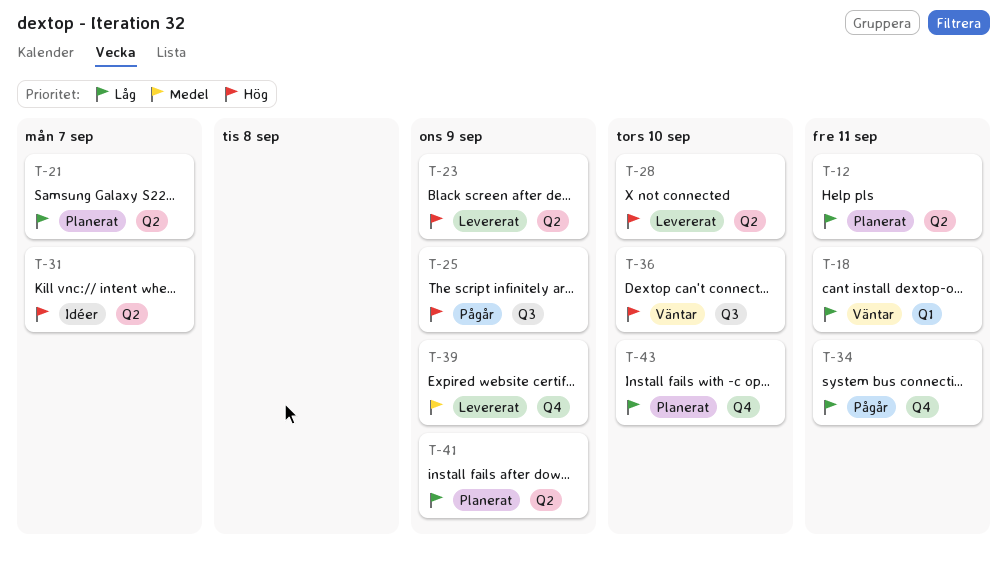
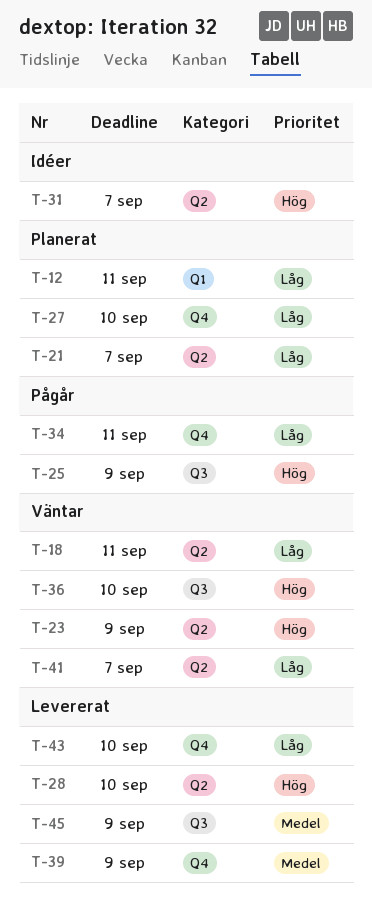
T-12, label: Q2 -> Q1
T-18, label: Q1 -> Q2
T-23, status: Levererat -> Väntar
T-27: none -> present
T-41, status: Planerat -> Väntar
T-41, due: Sep 9 -> Sep 7
T-43, status: Planerat -> Levererat
T-45: none -> present

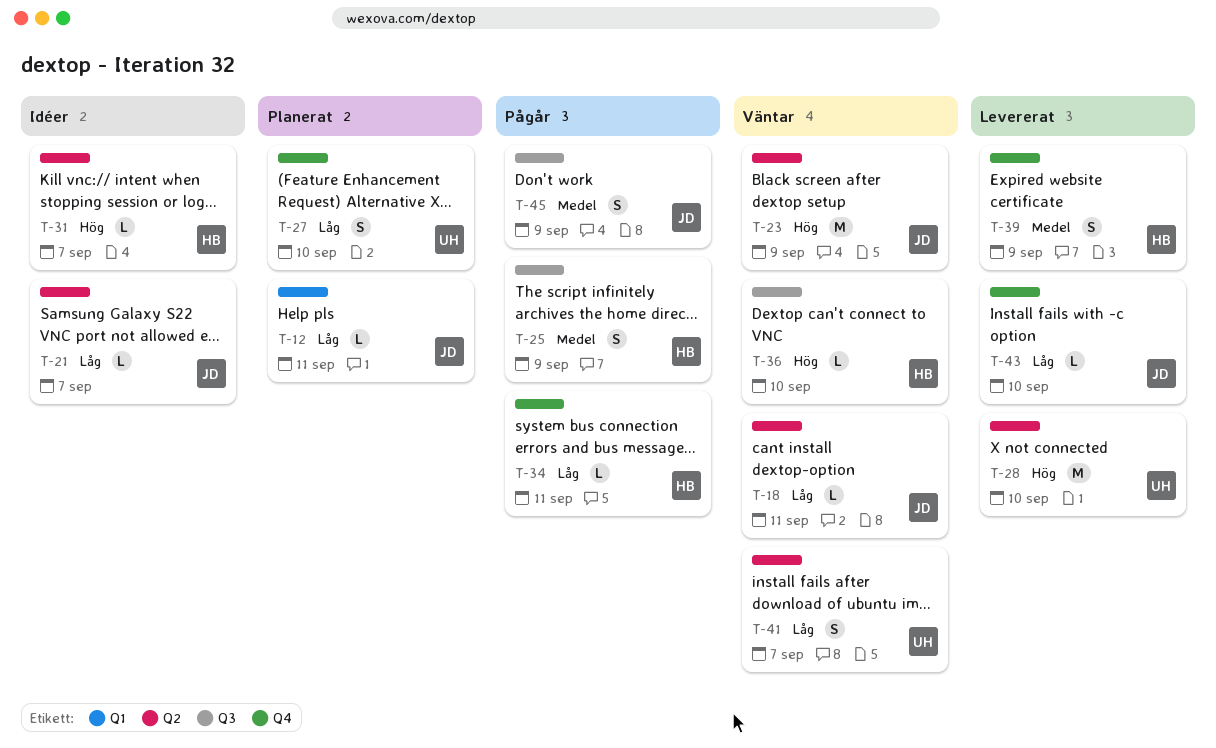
T-21, status: Planerat -> Idéer
T-25, priority: Hög -> Medel
T-45, status: Levererat -> Pågår

